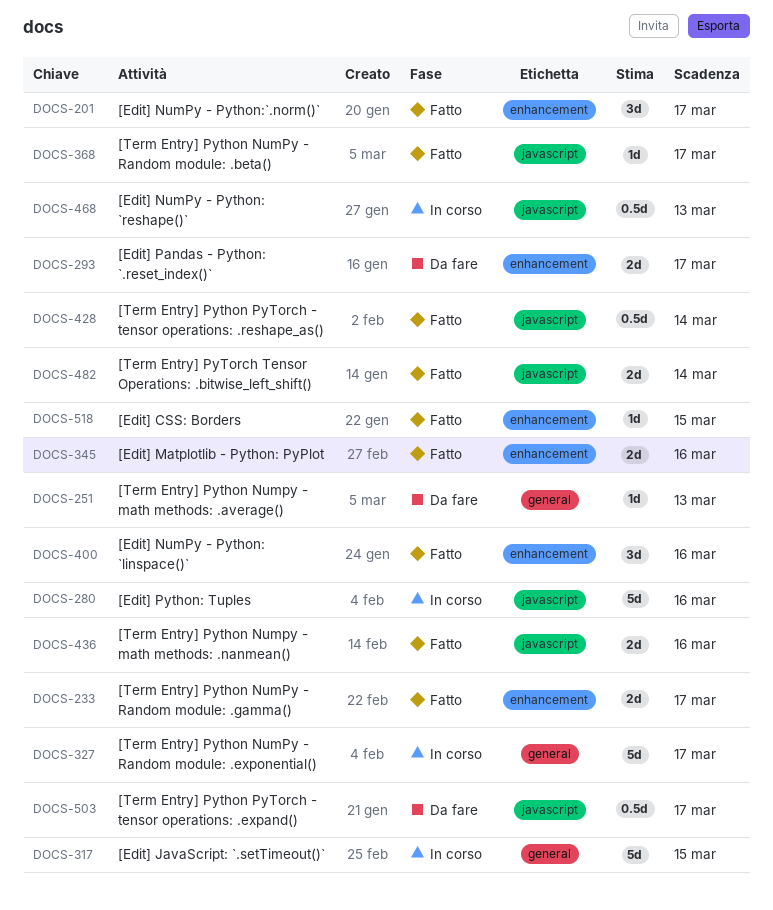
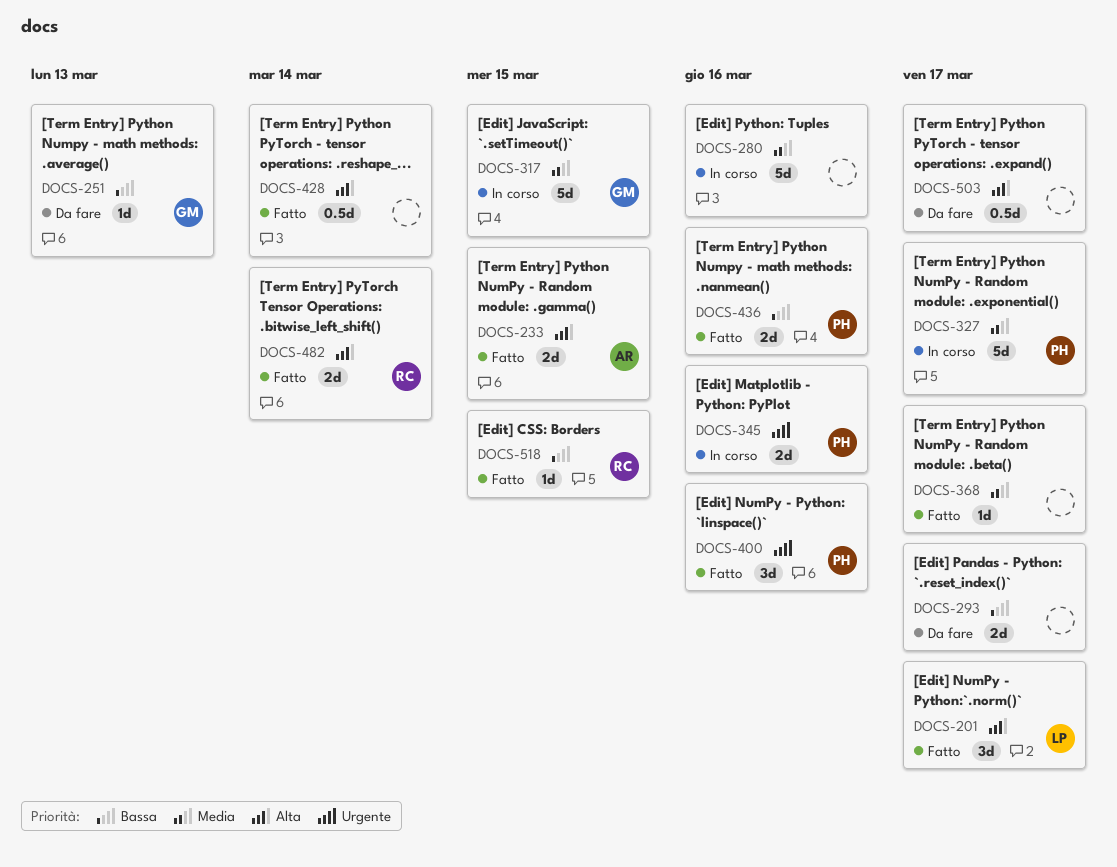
DOCS-233, due: Mar 17 -> Mar 15
DOCS-345, status: Fatto -> In corso
DOCS-468: present -> none

